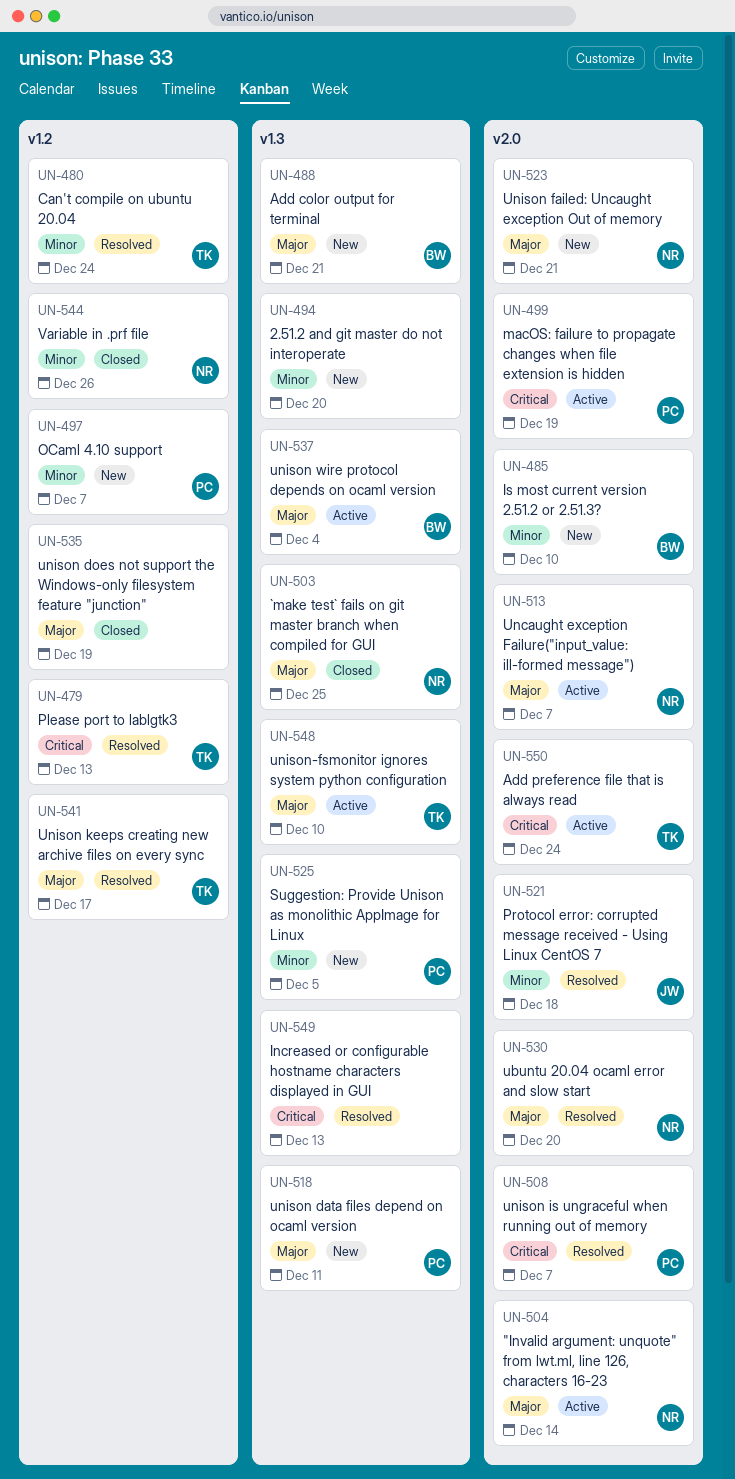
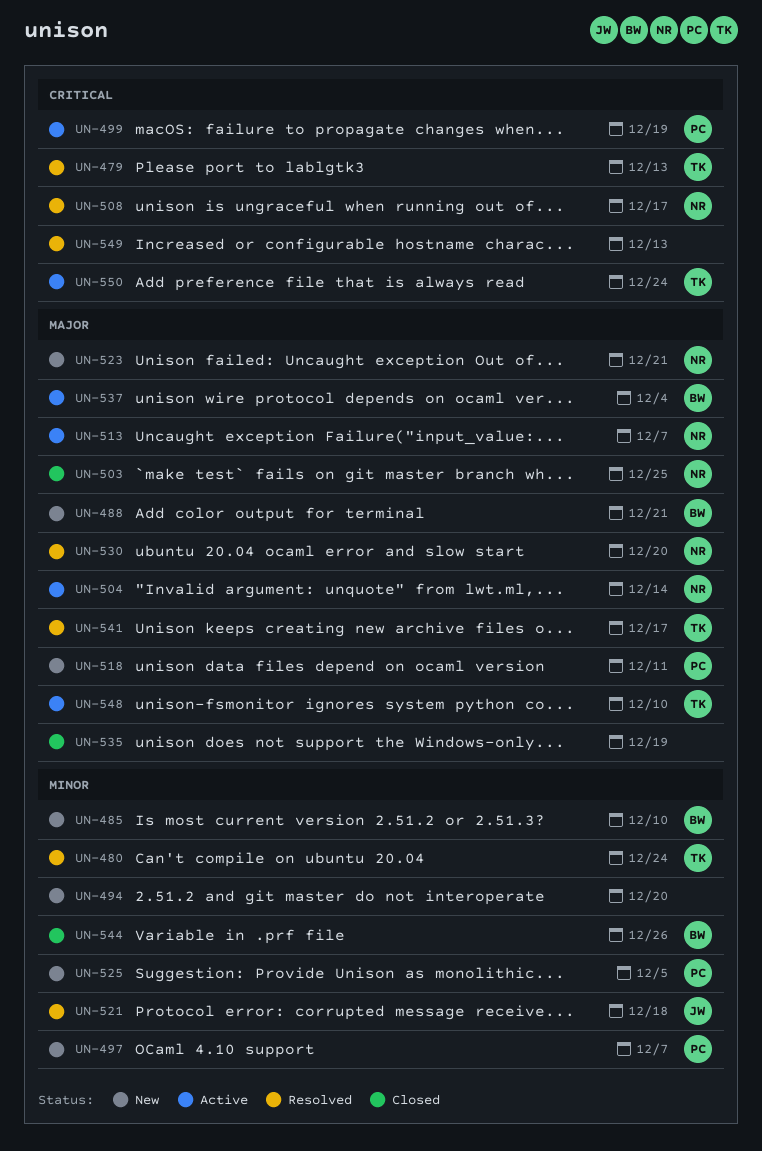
UN-508, owner: PC -> NR
UN-508, due: Dec 7 -> Dec 17
UN-544, owner: NR -> BW

